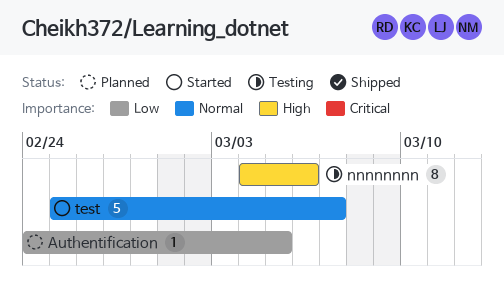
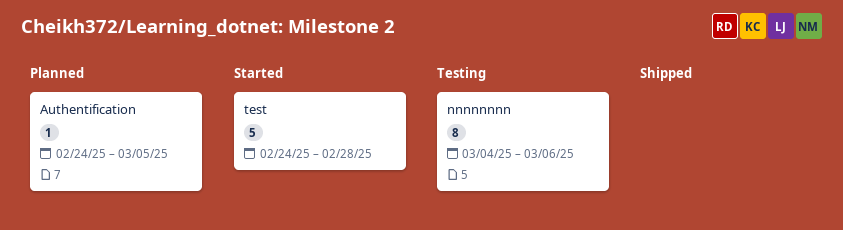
test, start: Feb 25 -> Feb 24
test, due: Mar 7 -> Feb 28

